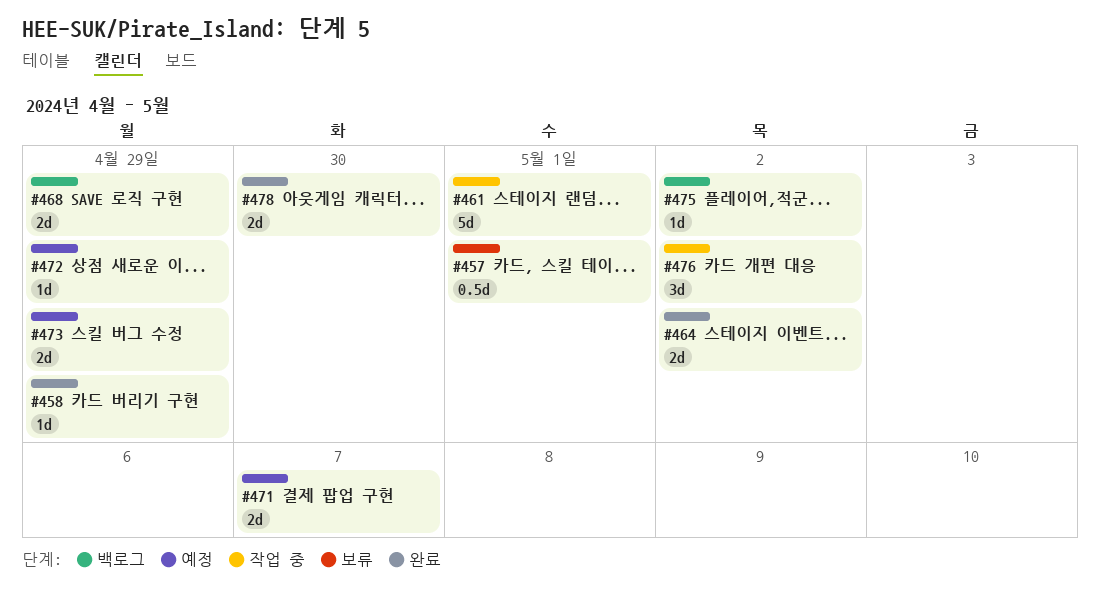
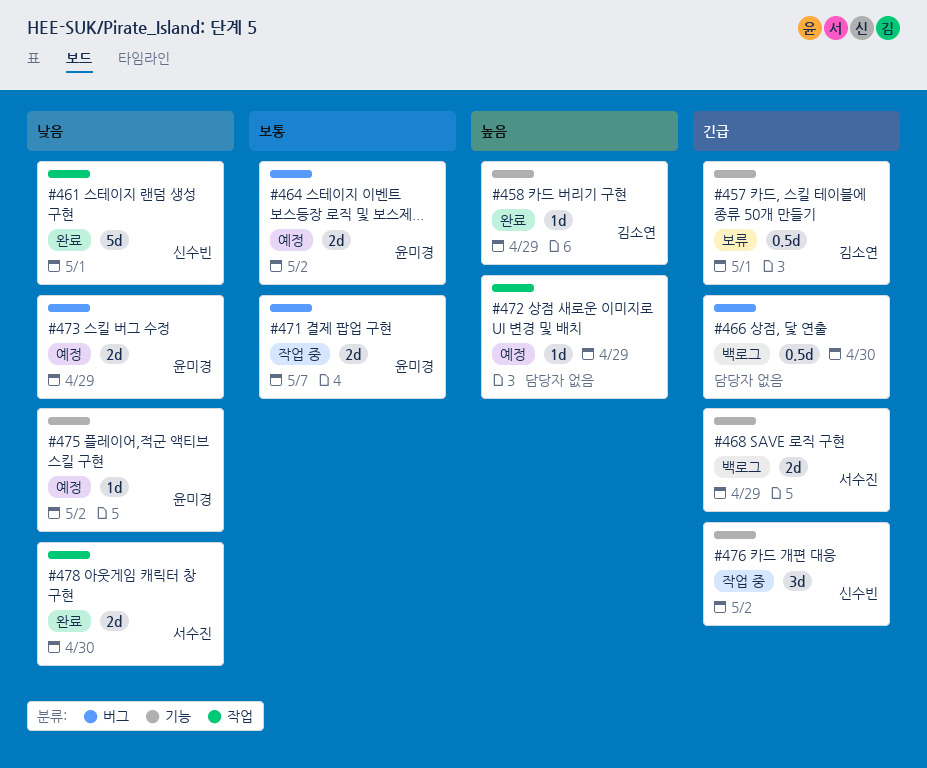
#461, status: 작업 중 -> 완료
#464, status: 완료 -> 예정
#466: none -> present
#471, status: 예정 -> 작업 중
#475, status: 백로그 -> 예정

